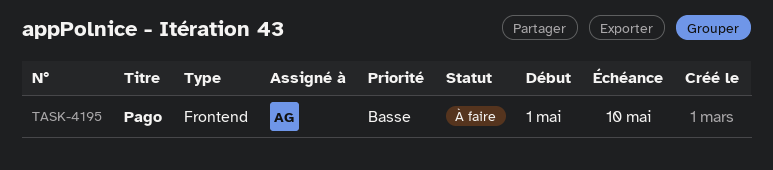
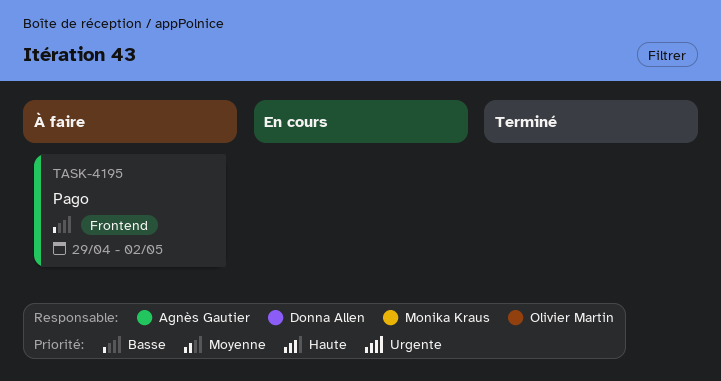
TASK-4195, start: May 1 -> Apr 29
TASK-4195, due: May 10 -> May 2

